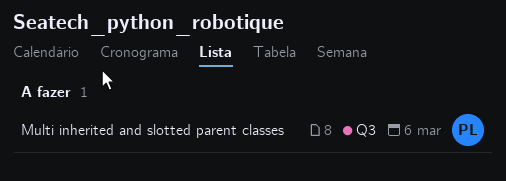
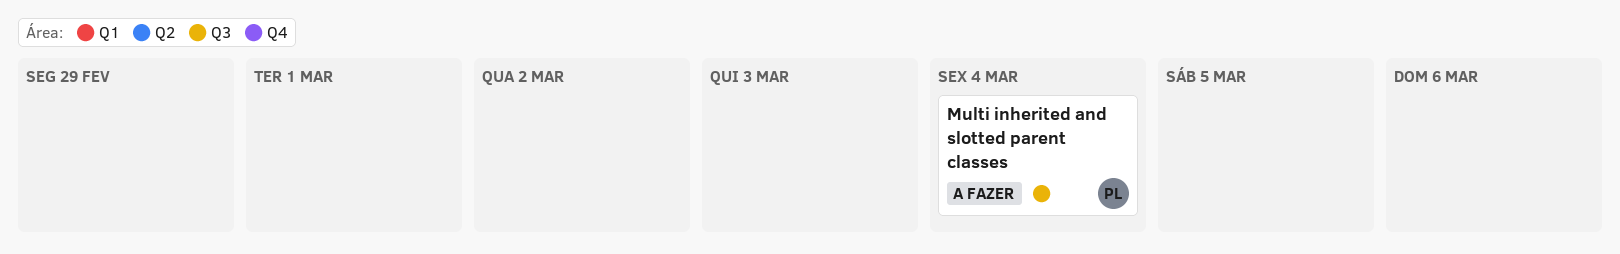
Multi inherited and slotted parent classes, due: Mar 6 -> Mar 4

